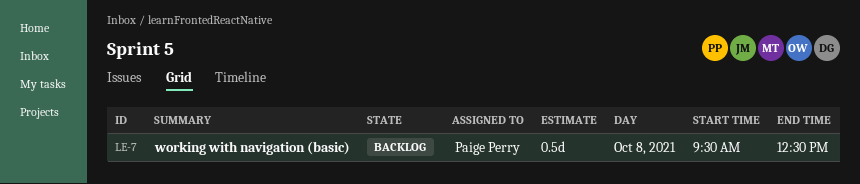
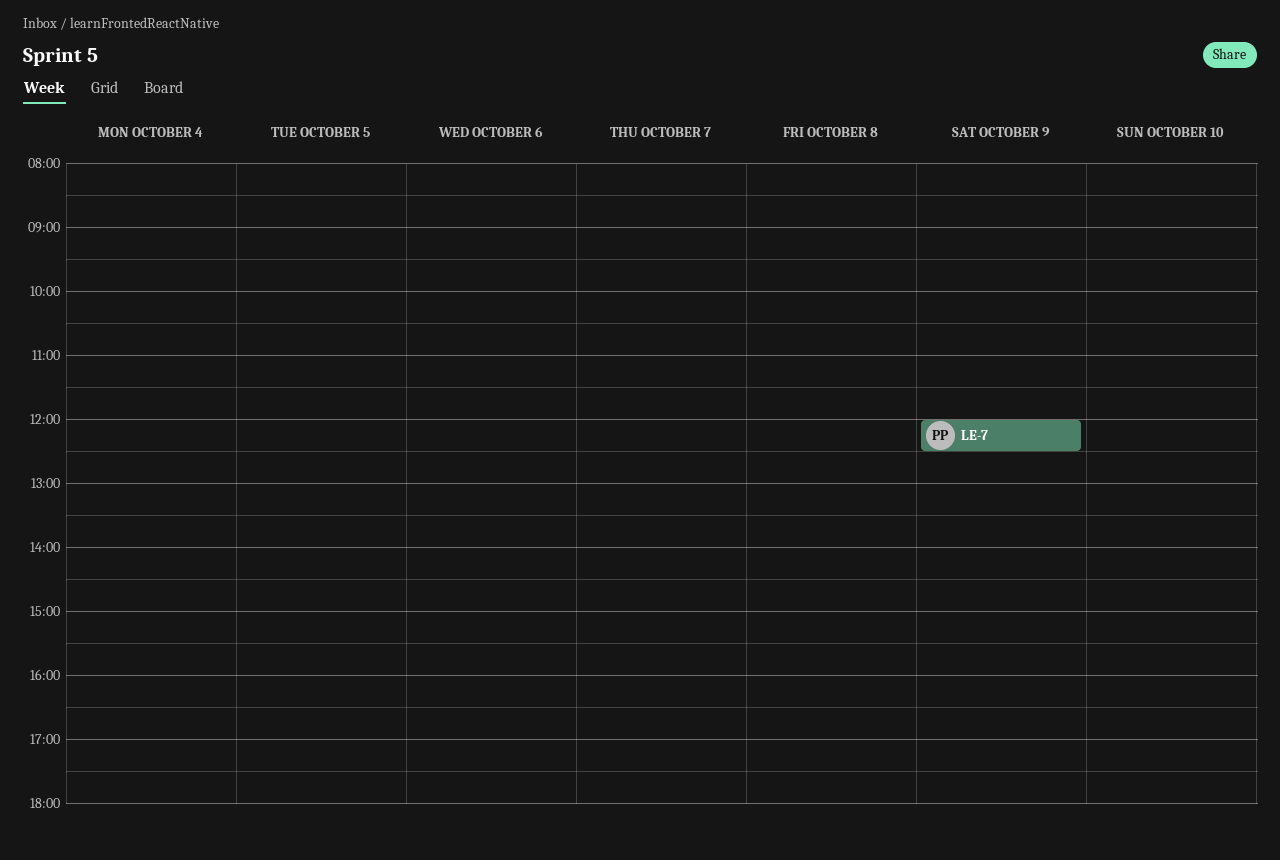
LE-7, day: Oct 8 -> Oct 9
LE-7, begins: 09:30 -> 12:00

